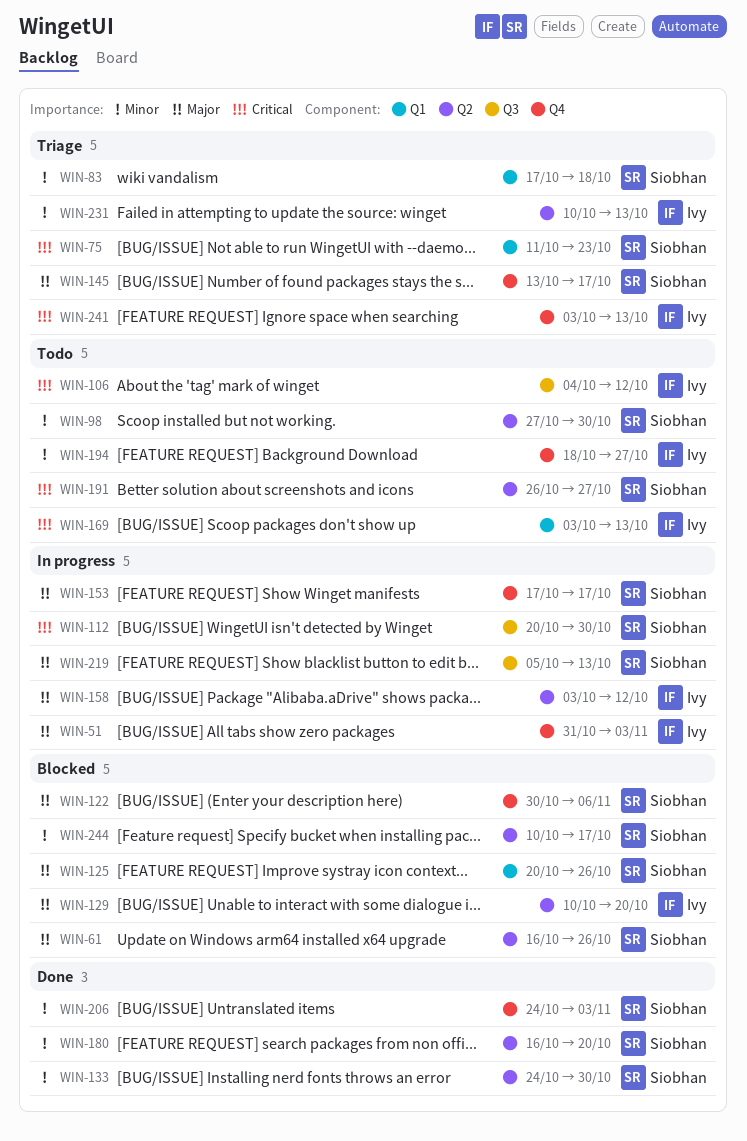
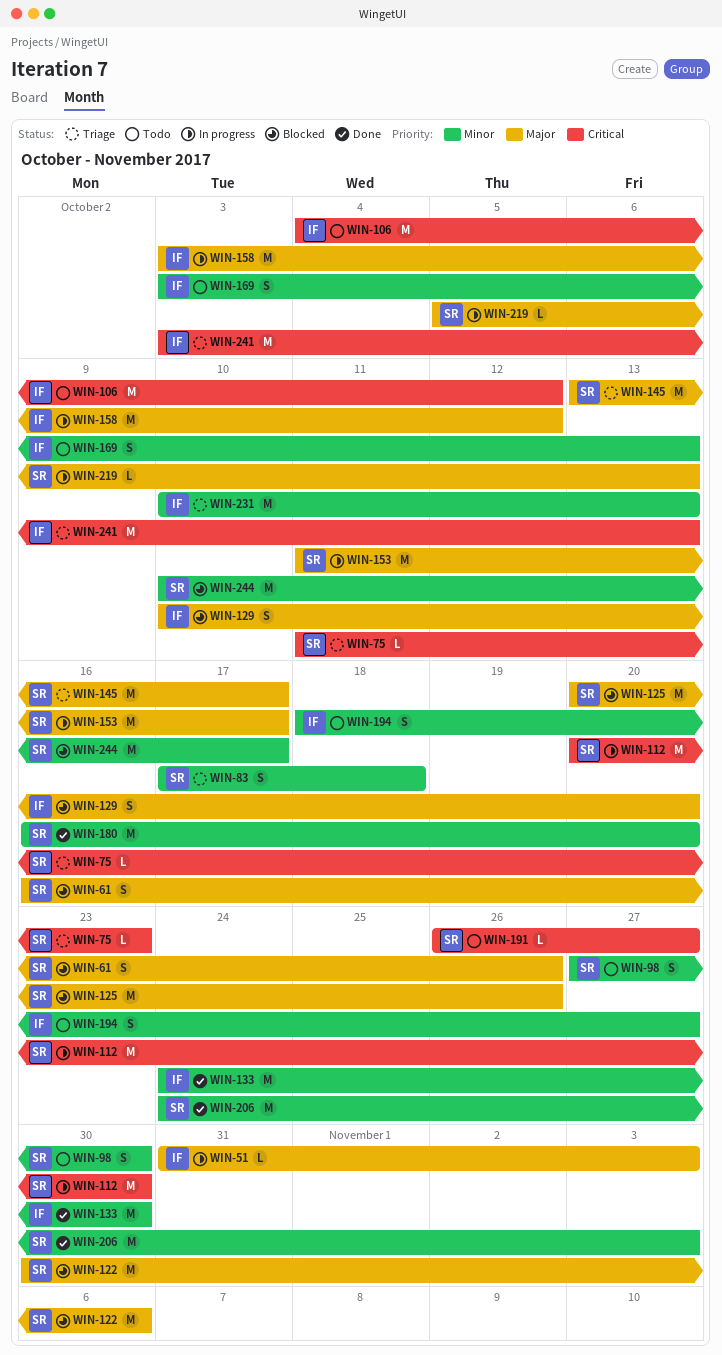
WIN-133, owner: Siobhan -> Ivy
WIN-153, start: Oct 17 -> Oct 11
WIN-169, priority: Critical -> Minor

